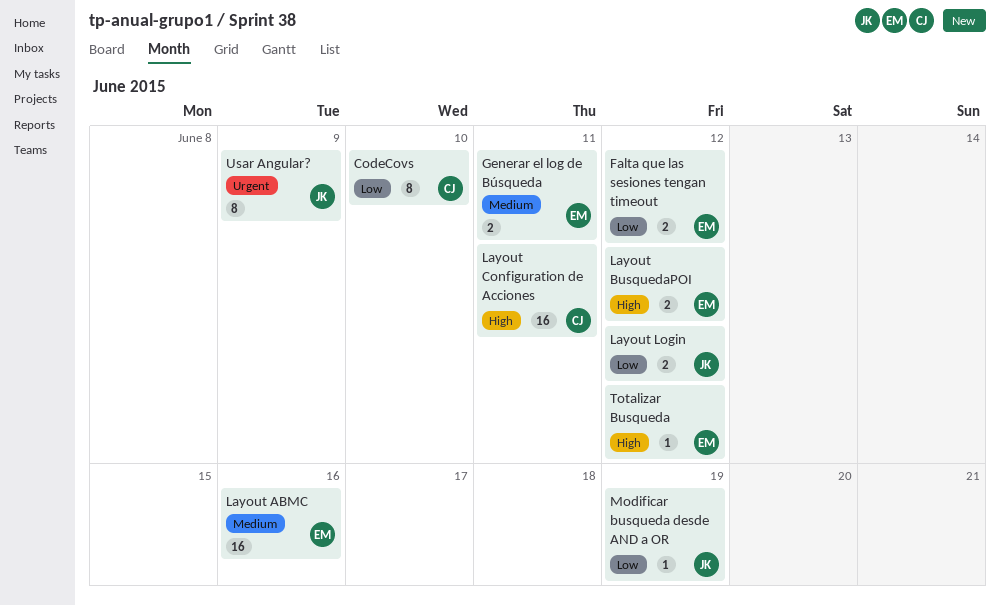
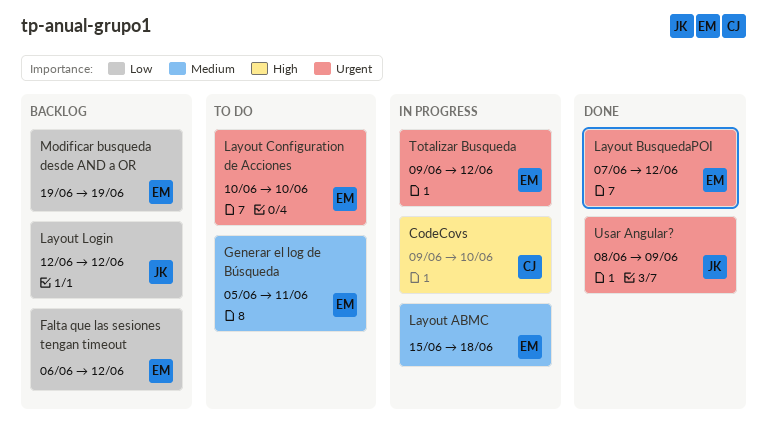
CodeCovs, priority: Low -> High
Layout ABMC, due: Jun 16 -> Jun 18
Layout BusquedaPOI, priority: High -> Urgent
Layout Configuration de Acciones, owner: CJ -> EM
Layout Configuration de Acciones, priority: High -> Urgent
Layout Configuration de Acciones, due: Jun 11 -> Jun 10
Modificar busqueda desde AND a OR, owner: JK -> EM
Totalizar Busqueda, priority: High -> Urgent

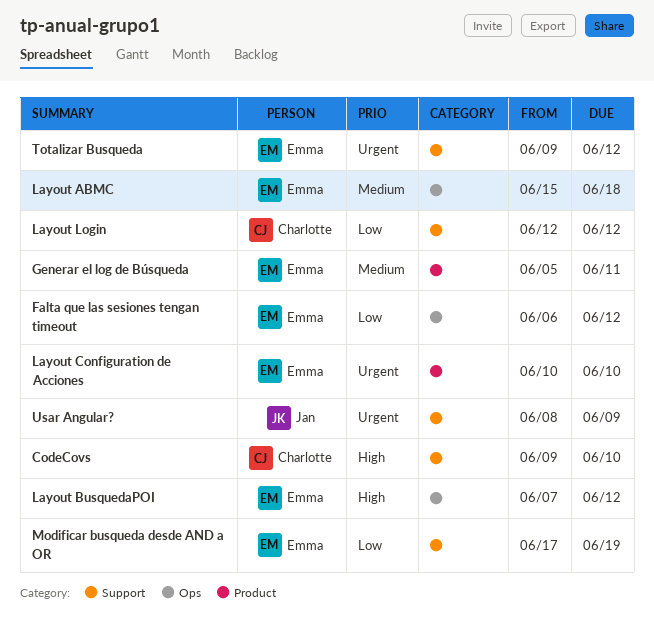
Layout BusquedaPOI, priority: Urgent -> High
Layout Login, owner: Jan -> Charlotte
Modificar busqueda desde AND a OR, start: Jun 19 -> Jun 17

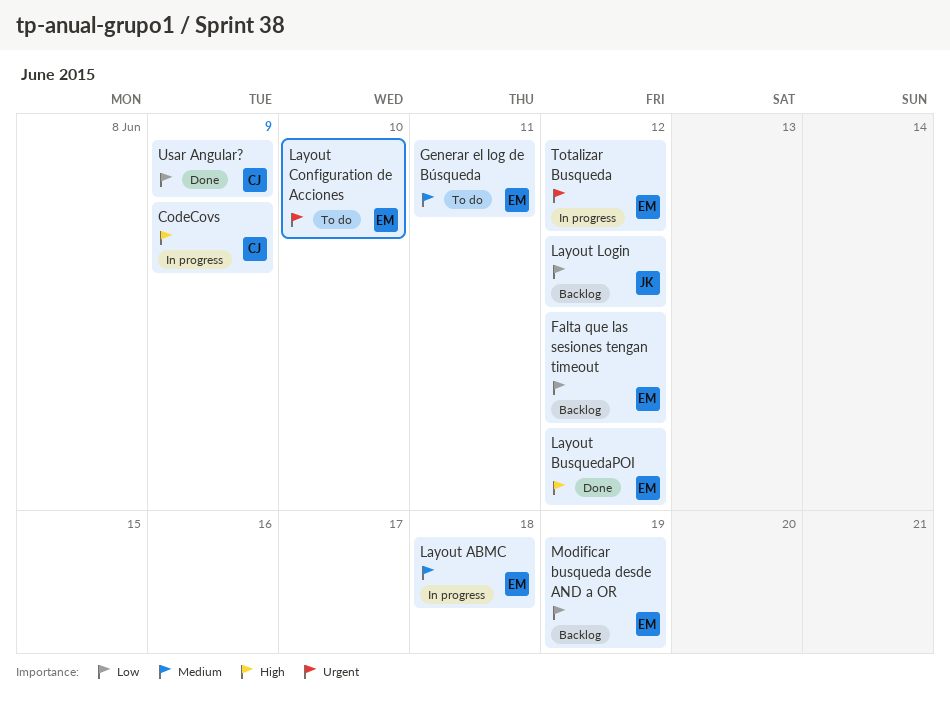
CodeCovs, due: Jun 10 -> Jun 9
Layout Login, owner: Charlotte -> Jan
Usar Angular?, owner: Jan -> Charlotte
Usar Angular?, priority: Urgent -> Low

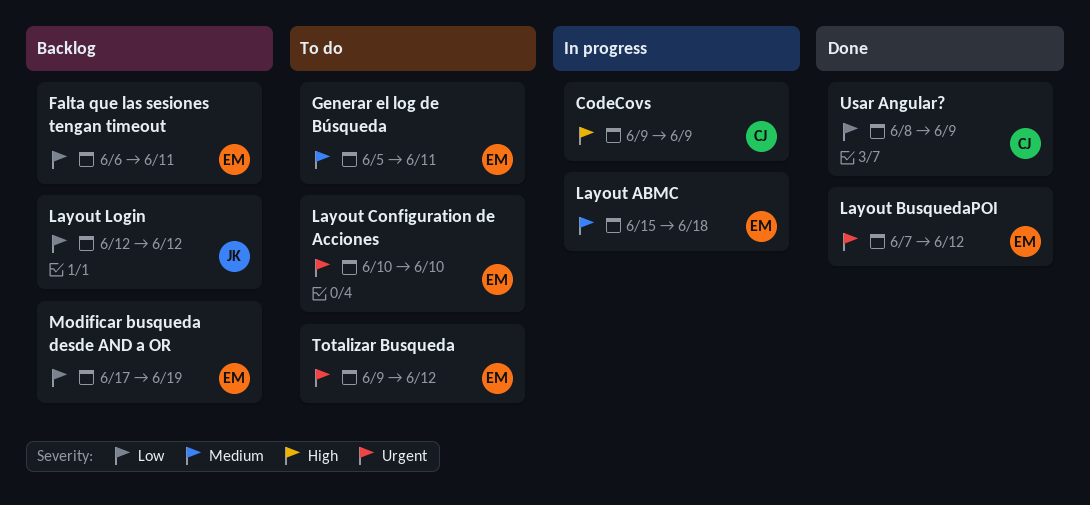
Falta que las sesiones tengan timeout, due: Jun 12 -> Jun 11
Layout BusquedaPOI, priority: High -> Urgent
Totalizar Busqueda, status: In progress -> To do

